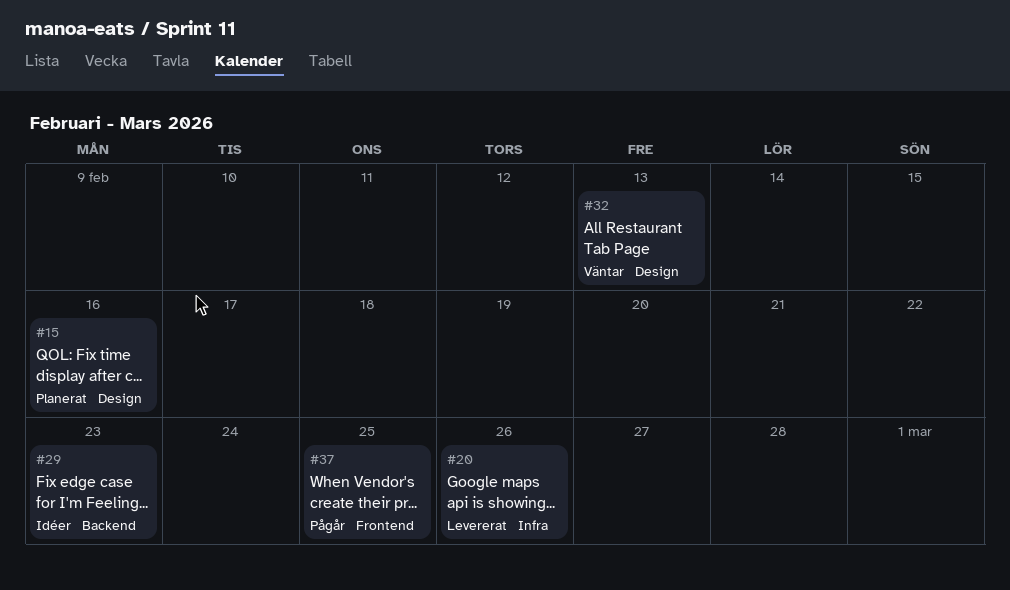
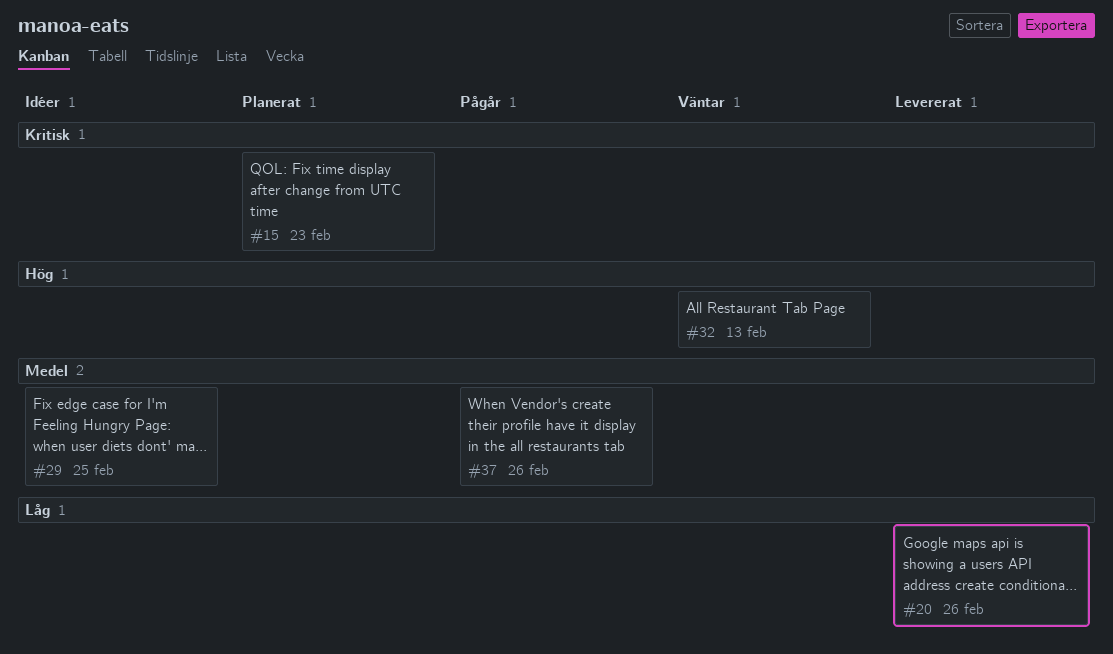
#15, due: Feb 16 -> Feb 23
#29, due: Feb 23 -> Feb 25
#37, due: Feb 25 -> Feb 26

